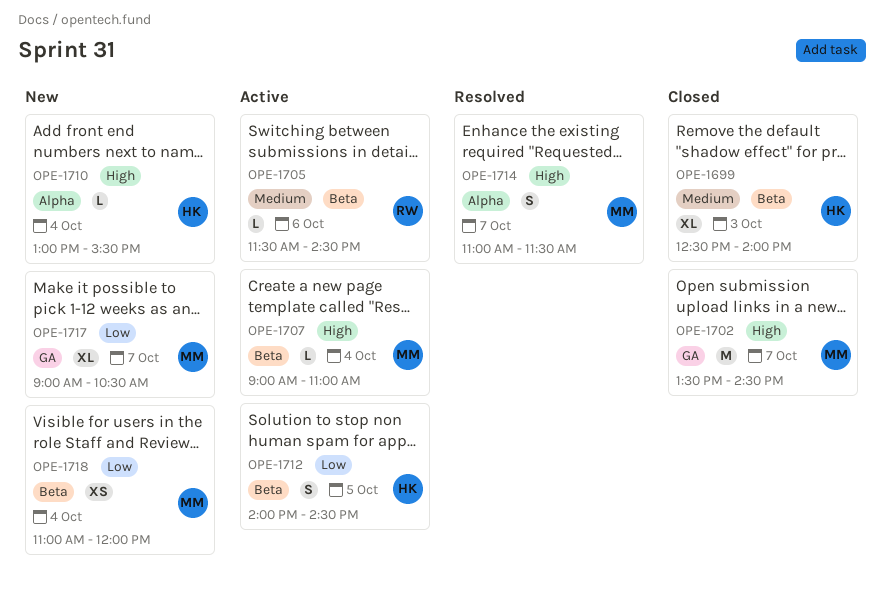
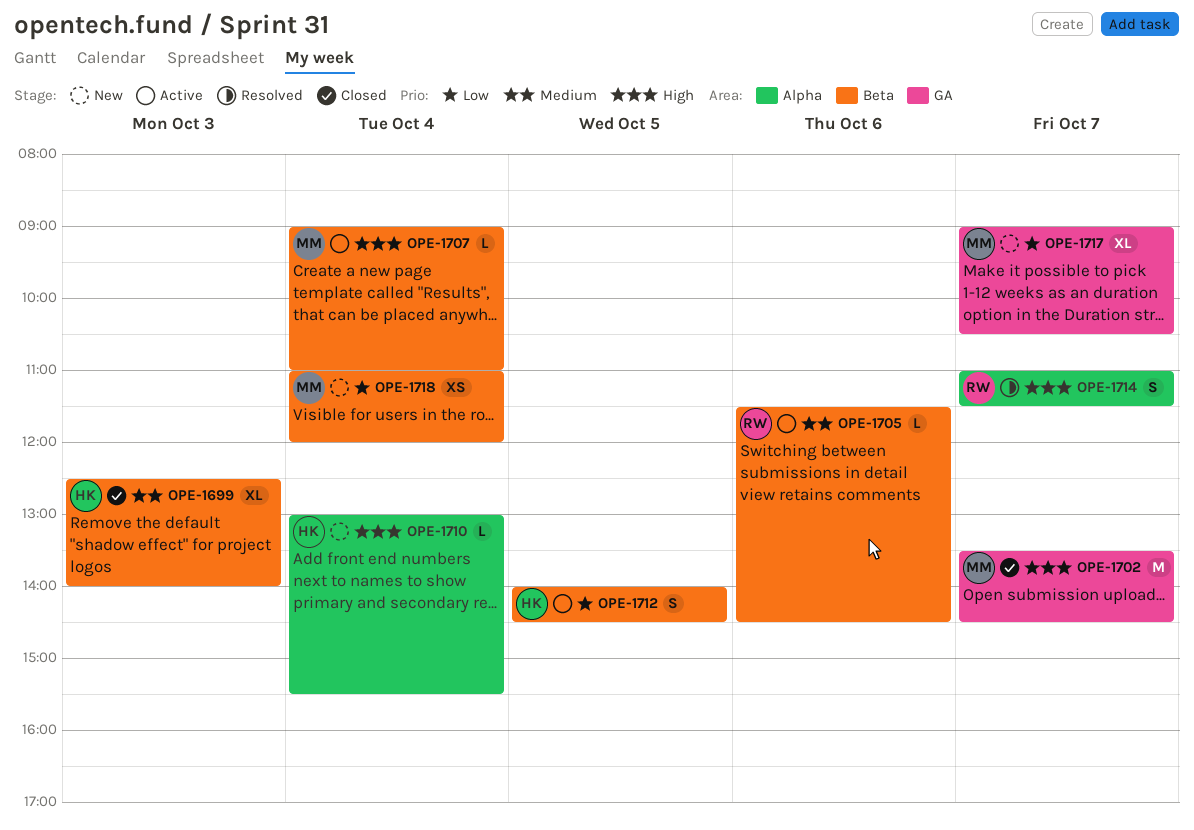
OPE-1714, owner: MM -> RW

